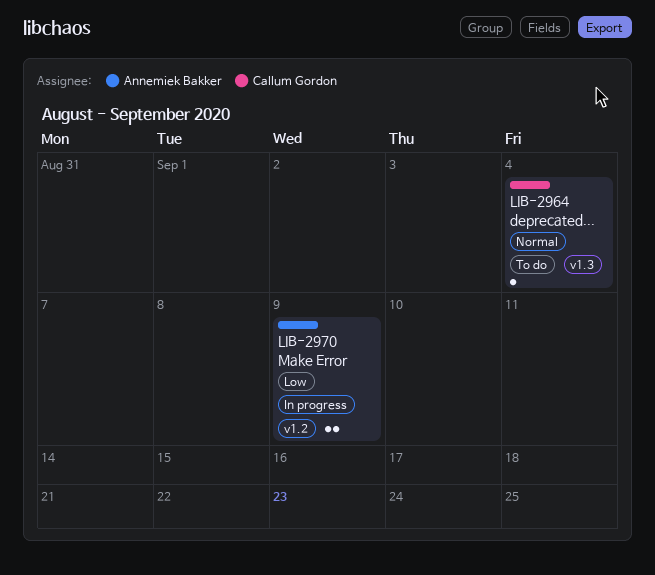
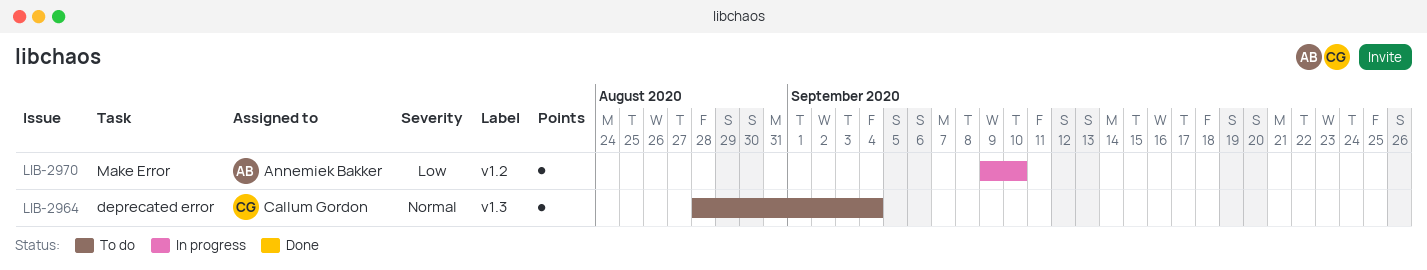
LIB-2970, estimate: 2 -> 1
LIB-2970, due: Sep 9 -> Sep 10

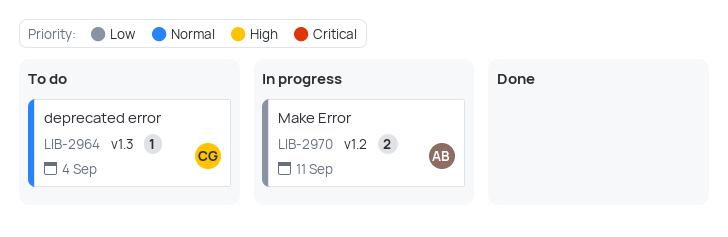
LIB-2970, estimate: 1 -> 2
LIB-2970, due: Sep 10 -> Sep 11

